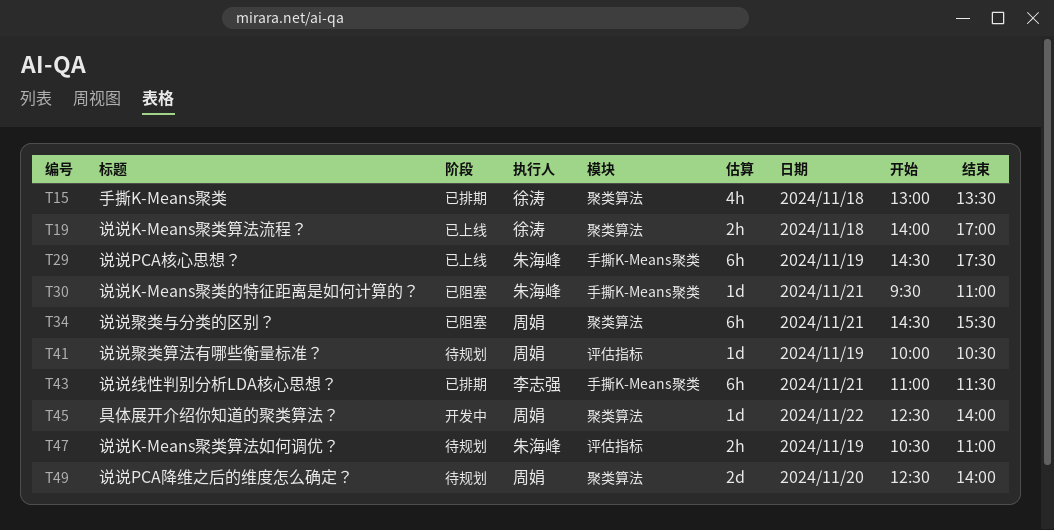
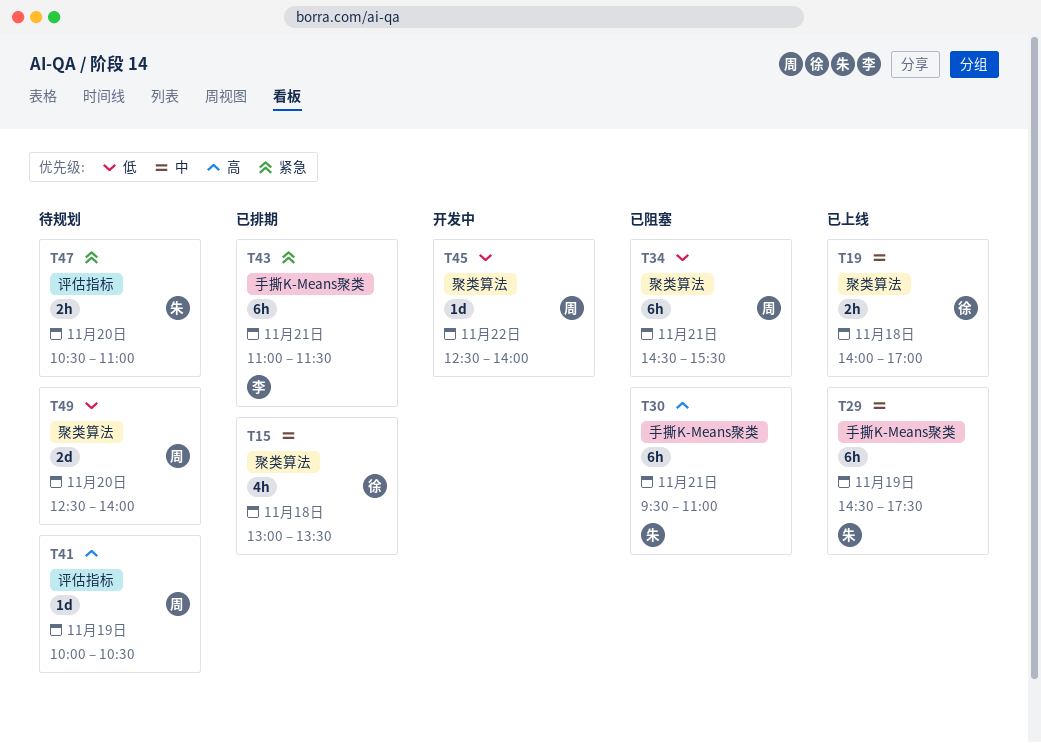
T30, estimate: 1d -> 6h
T47, day: Nov 19 -> Nov 20

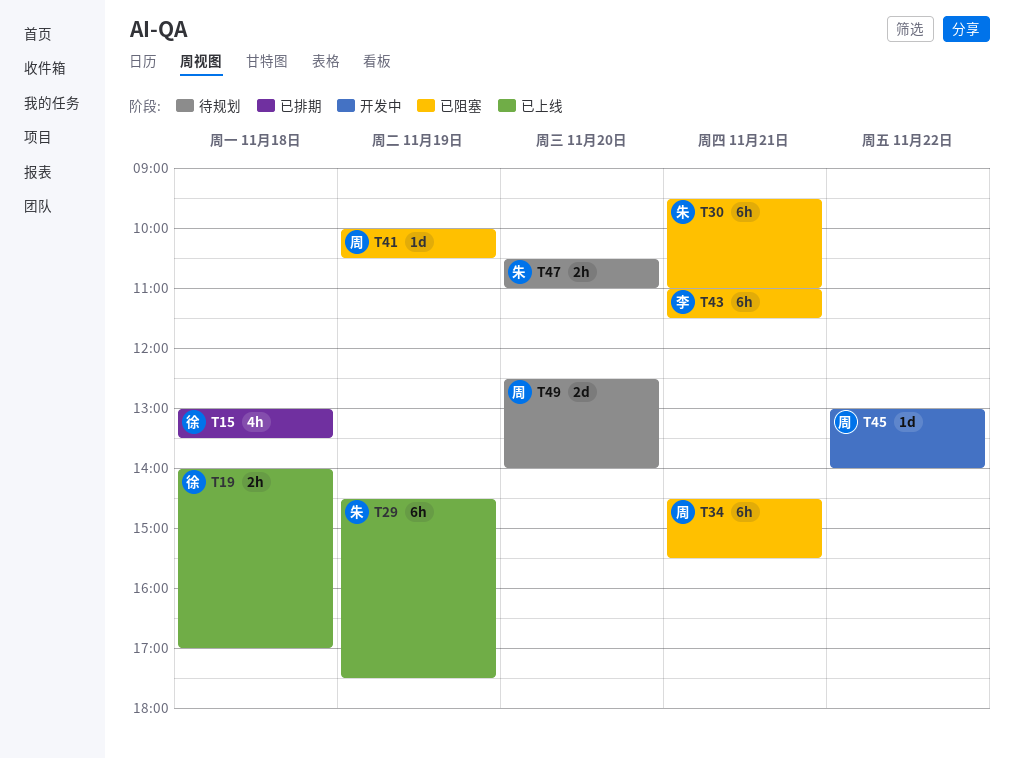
T41, status: 待规划 -> 已阻塞
T43, status: 已排期 -> 已阻塞
T45, begins: 12:30 -> 13:00

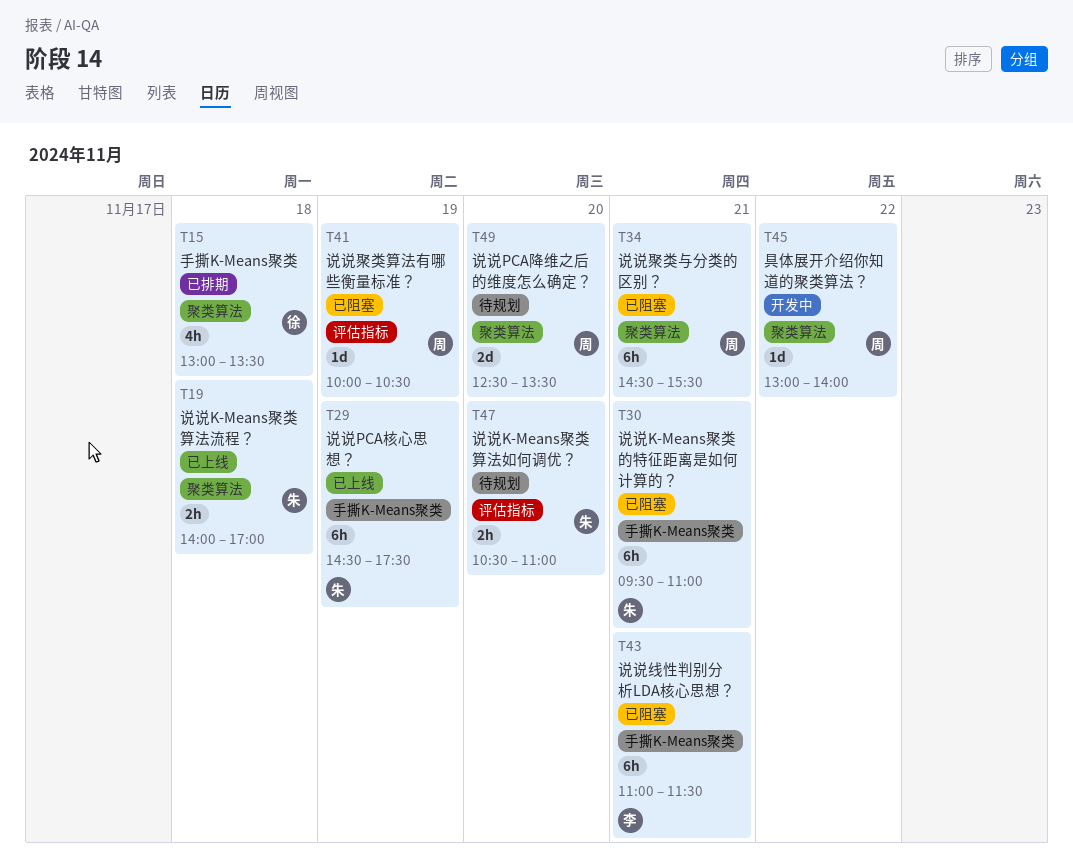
T19, owner: 徐 -> 朱
T49, ends: 14:00 -> 13:30

